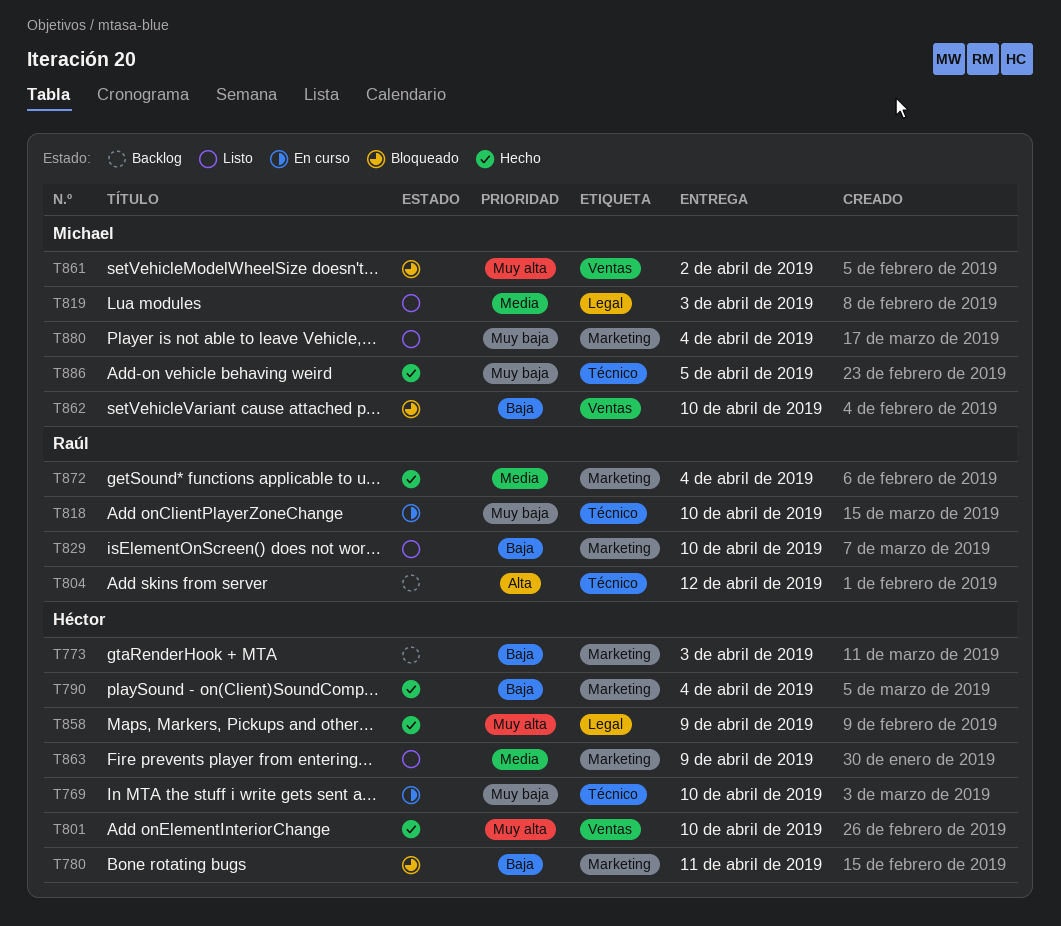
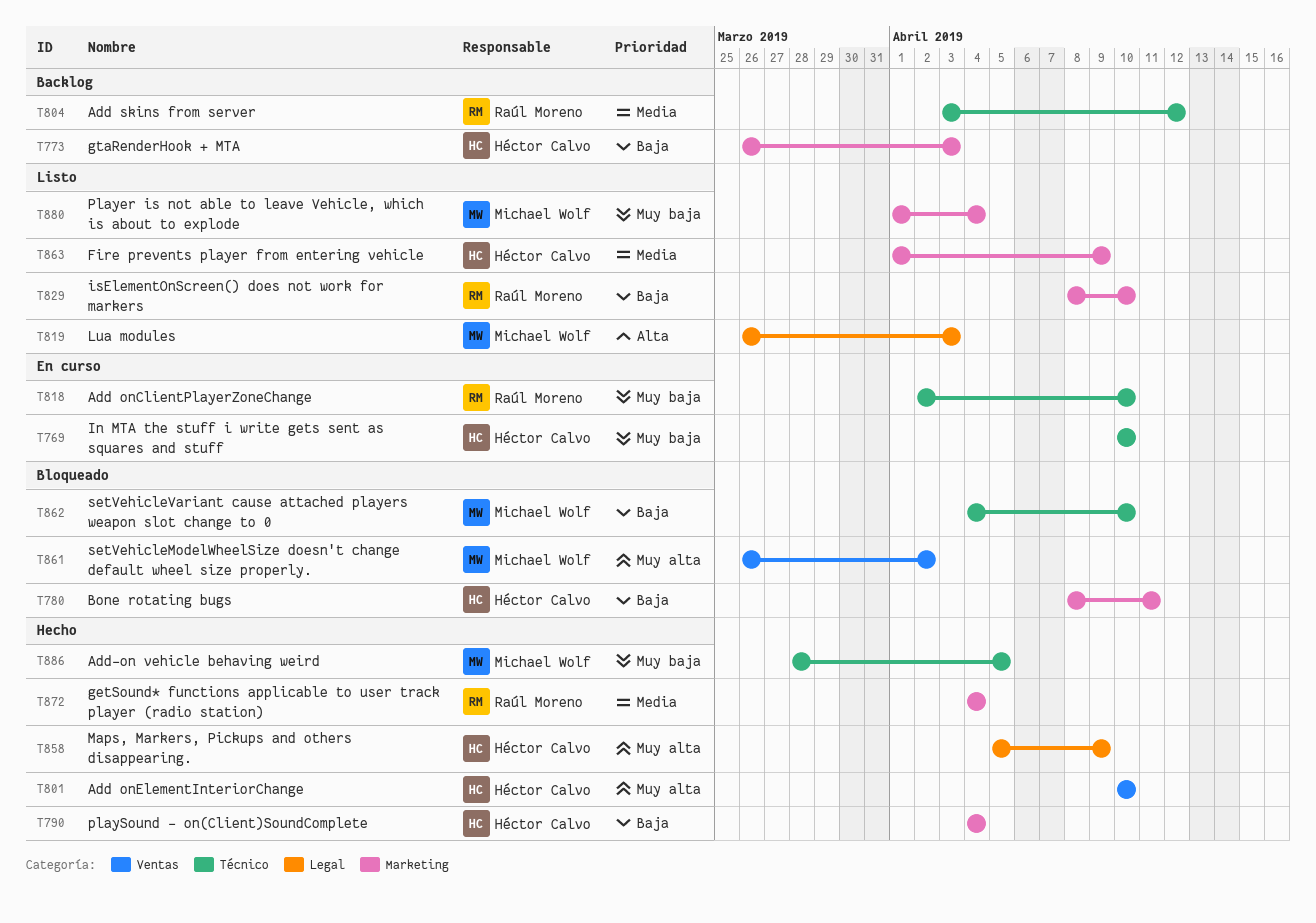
T804, priority: Alta -> Media
T819, priority: Media -> Alta
T862, label: Ventas -> Técnico

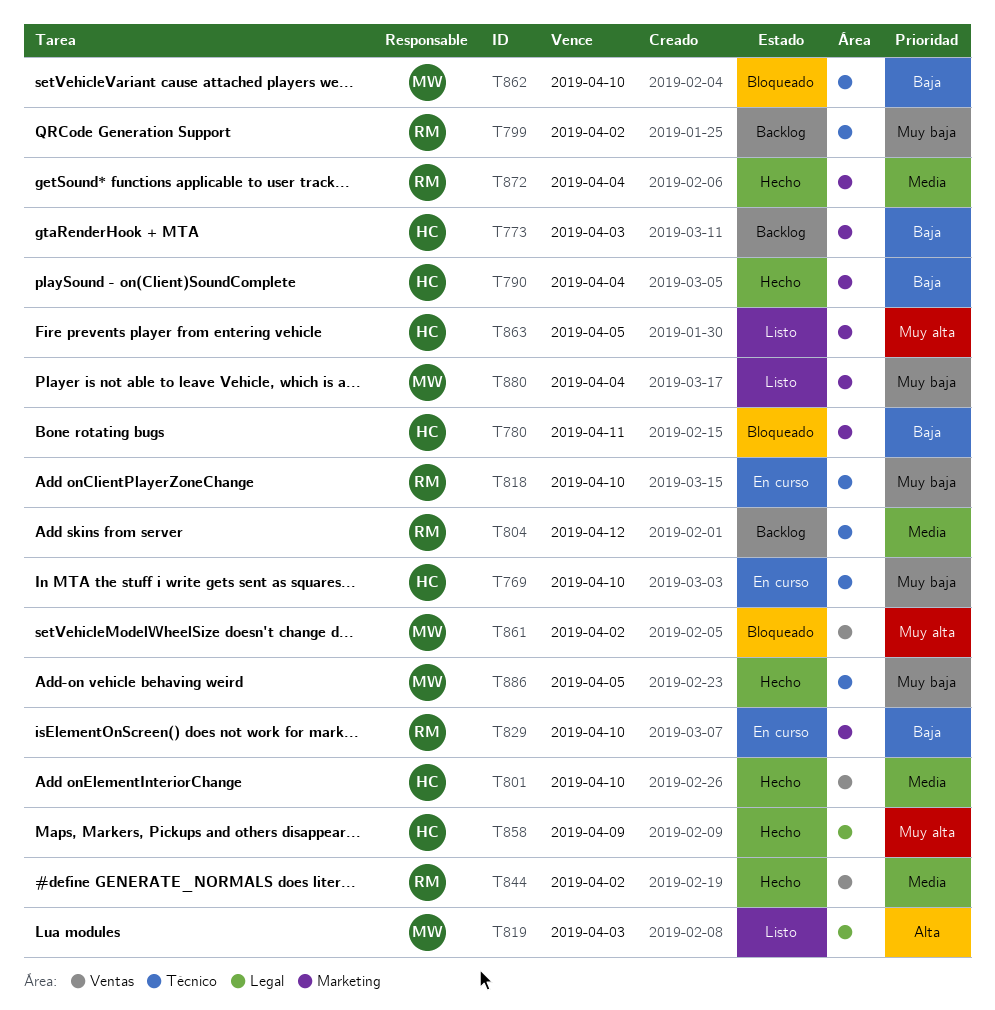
T799: none -> present
T801, priority: Muy alta -> Media
T829, status: Listo -> En curso
T844: none -> present
T863, priority: Media -> Muy alta
T863, due: Apr 9 -> Apr 5

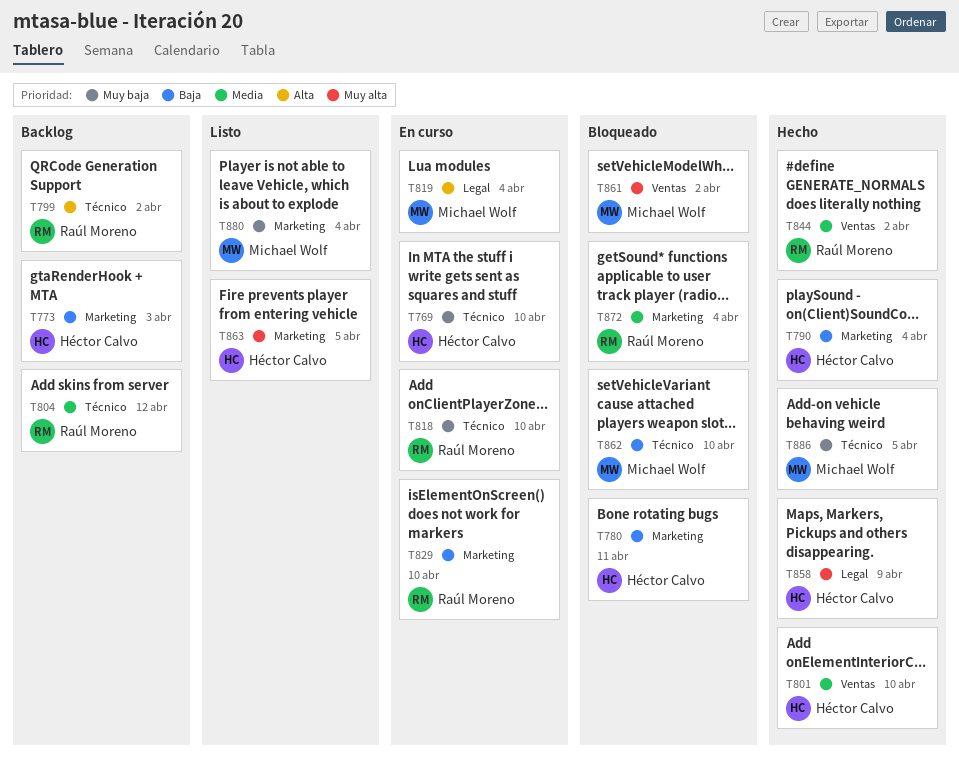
T799, priority: Muy baja -> Alta
T819, status: Listo -> En curso
T819, due: Apr 3 -> Apr 4
T872, status: Hecho -> Bloqueado

